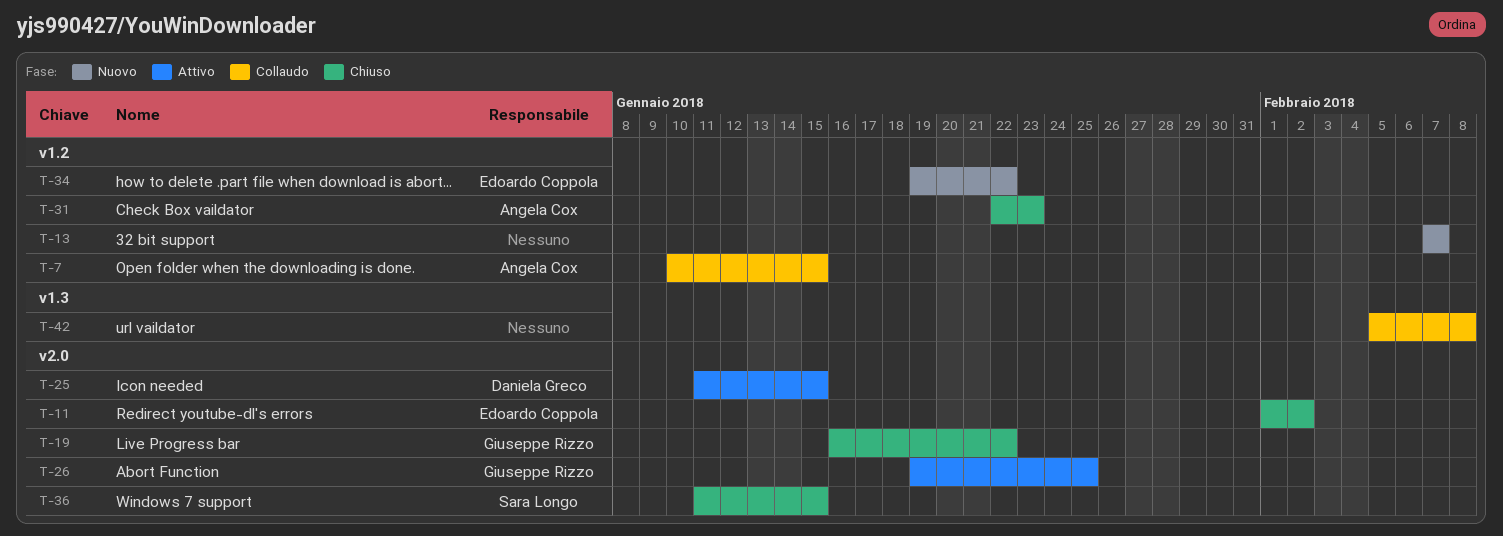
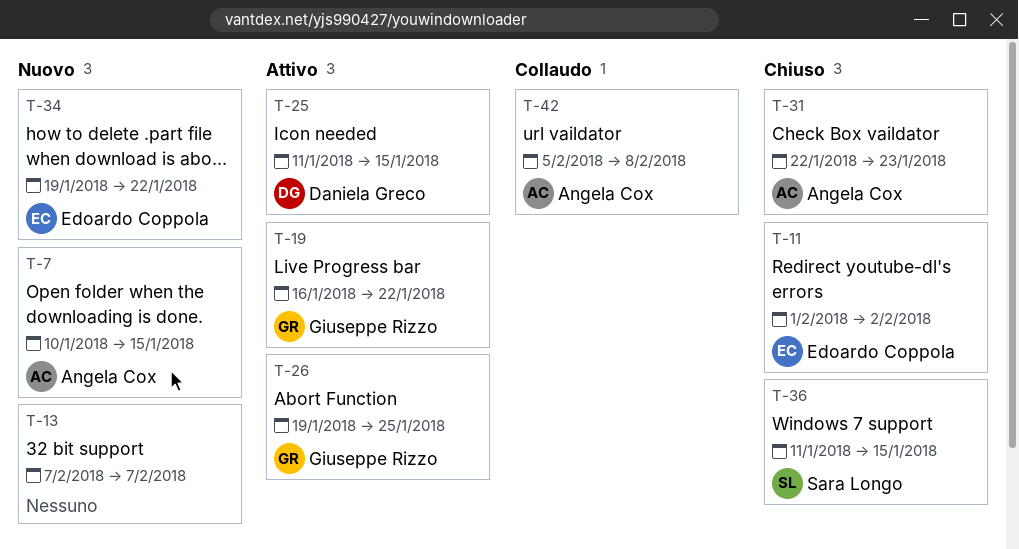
T-7, status: Collaudo -> Nuovo
T-19, status: Chiuso -> Attivo
T-42, owner: none -> Angela Cox

